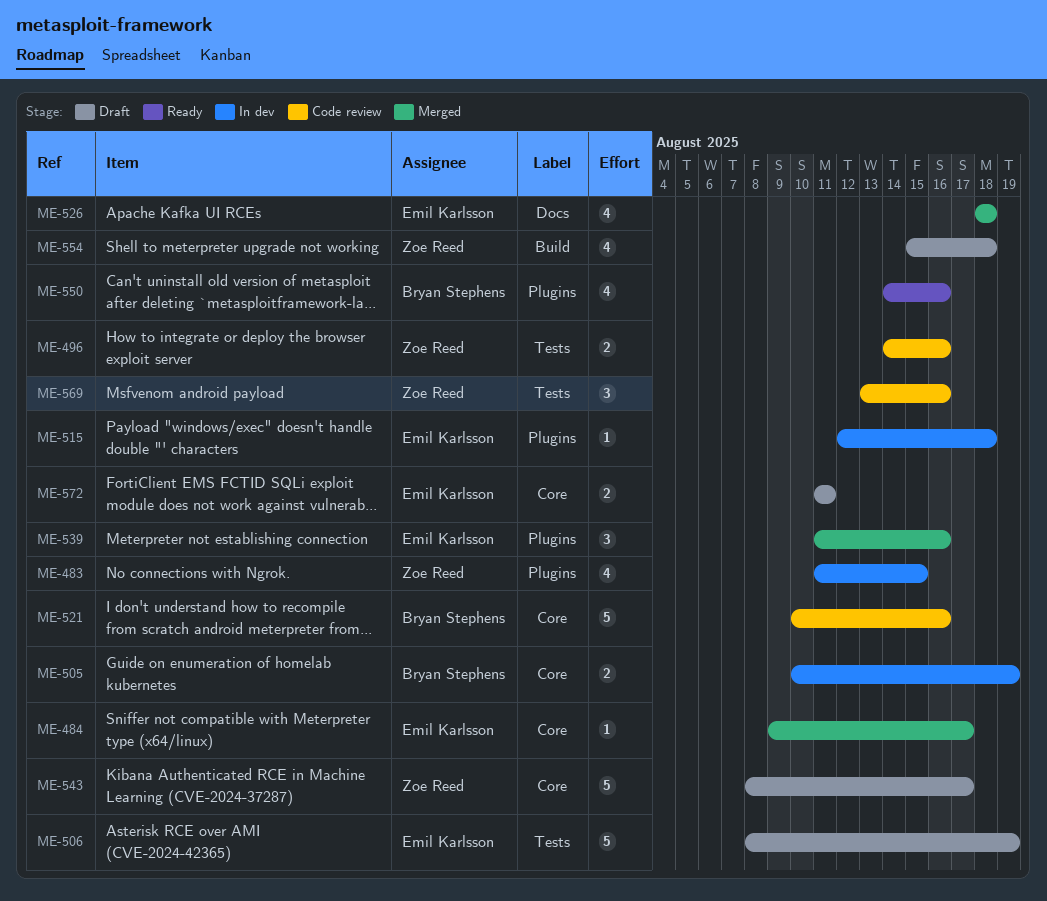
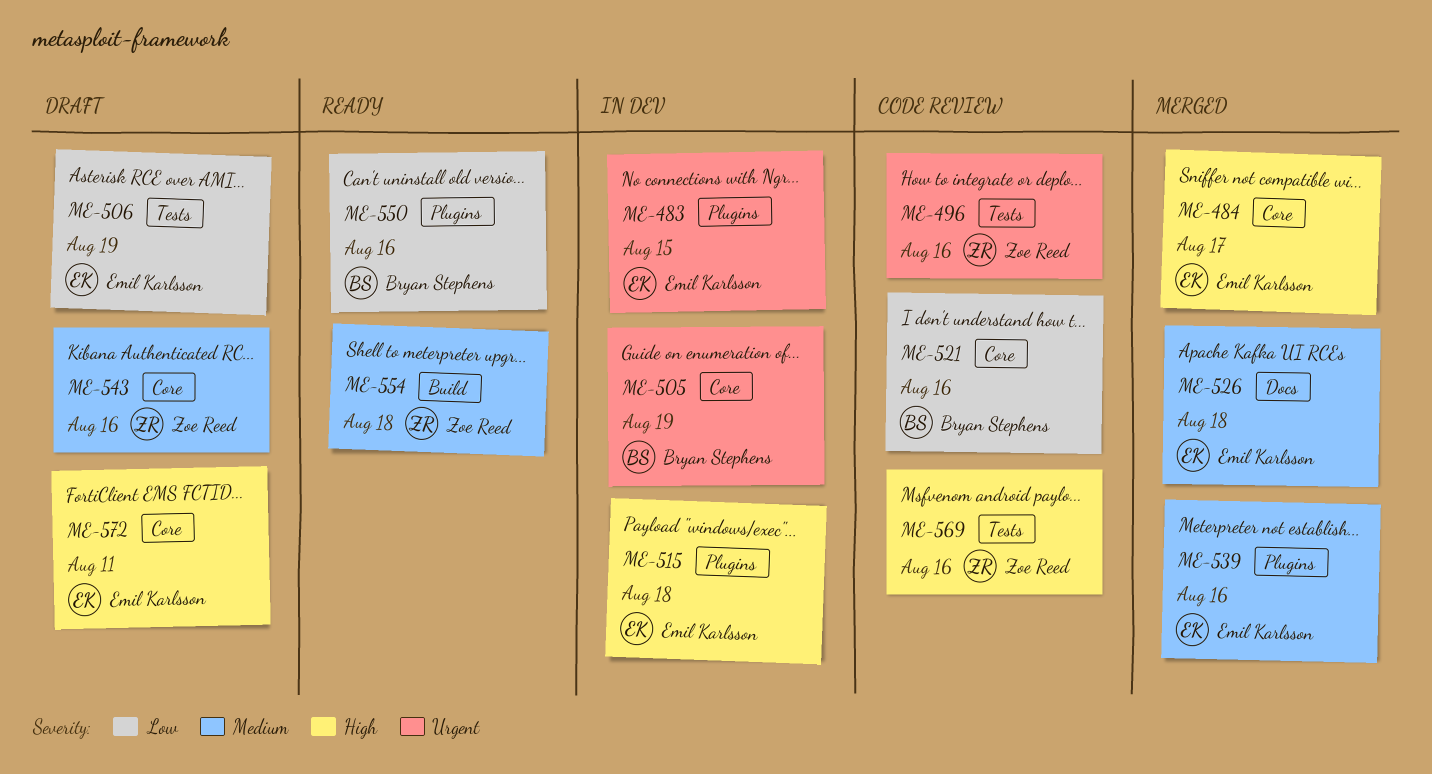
ME-483, owner: Zoe Reed -> Emil Karlsson
ME-543, due: Aug 17 -> Aug 16
ME-554, status: Draft -> Ready

